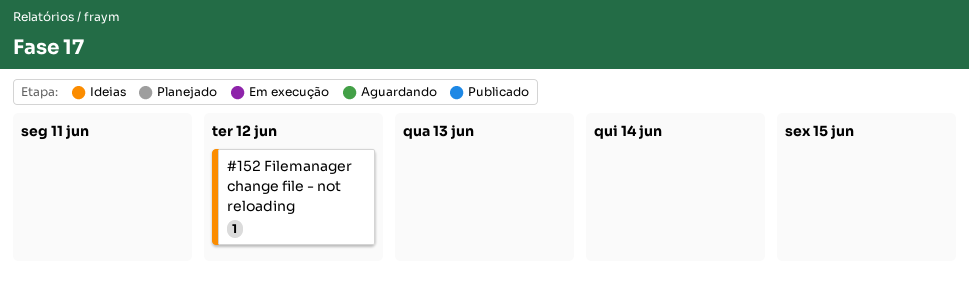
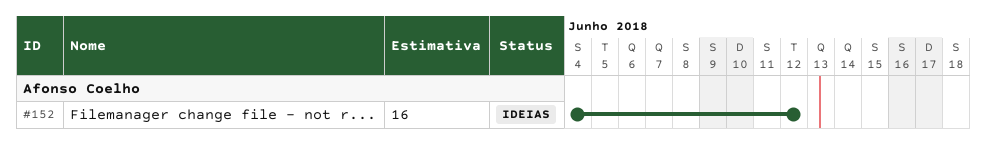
#152, estimate: 1 -> 16

